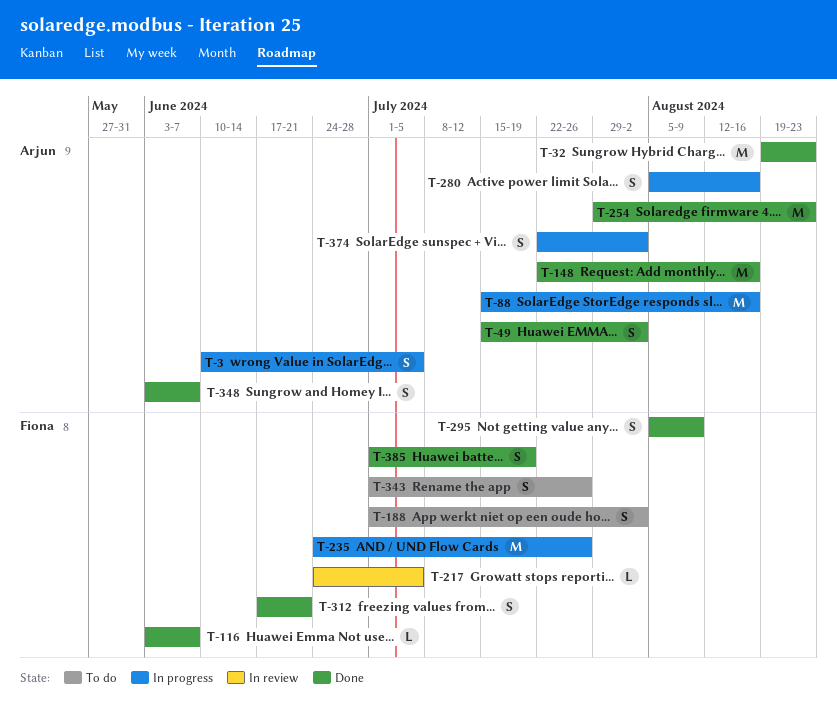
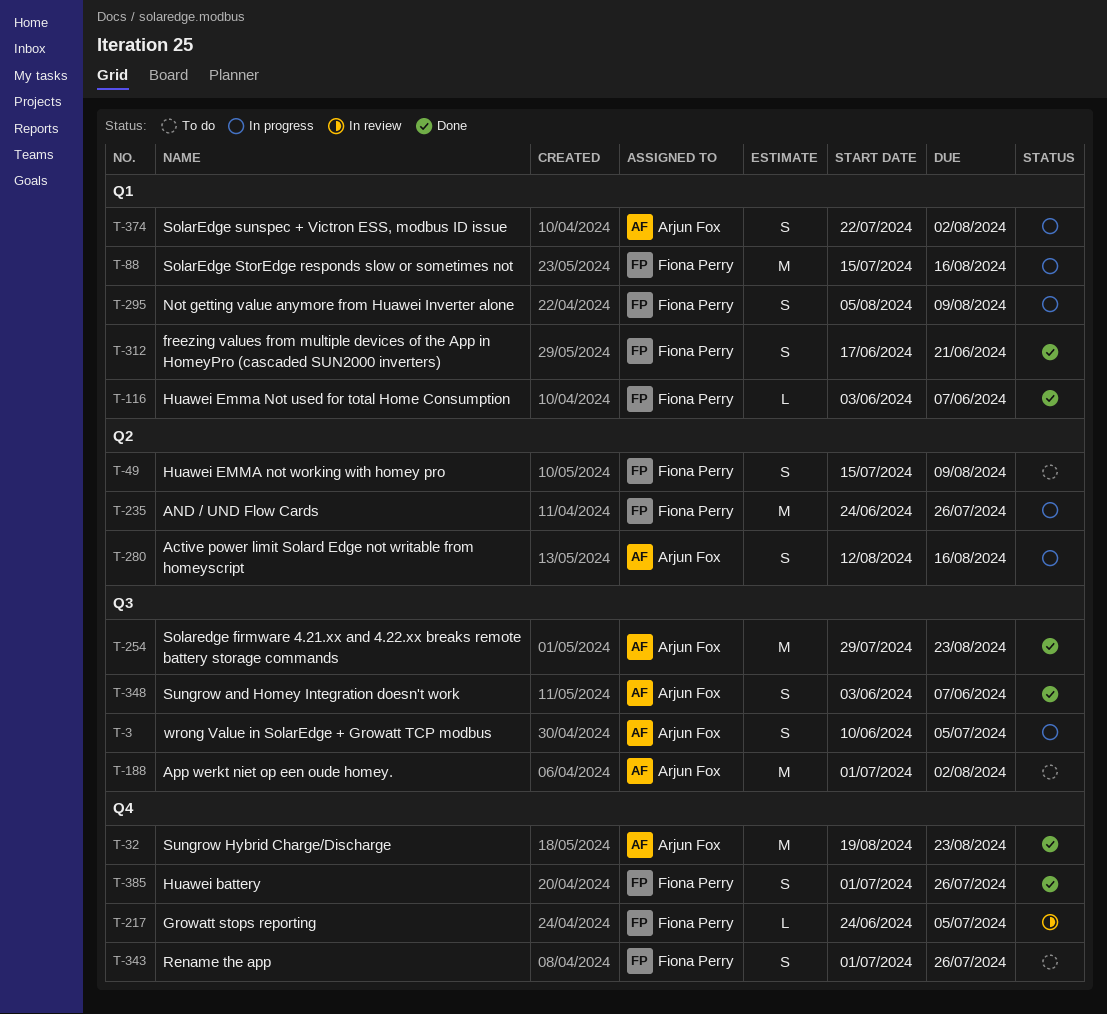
T-49, status: Done -> To do
T-49, owner: Arjun Fox -> Fiona Perry
T-49, due: Aug 2 -> Aug 9
T-88, owner: Arjun Fox -> Fiona Perry
T-148: present -> none
T-188, owner: Fiona Perry -> Arjun Fox
T-188, estimate: S -> M
T-280, start: Aug 5 -> Aug 12
T-295, status: Done -> In progress
T-385, due: Jul 19 -> Jul 26

